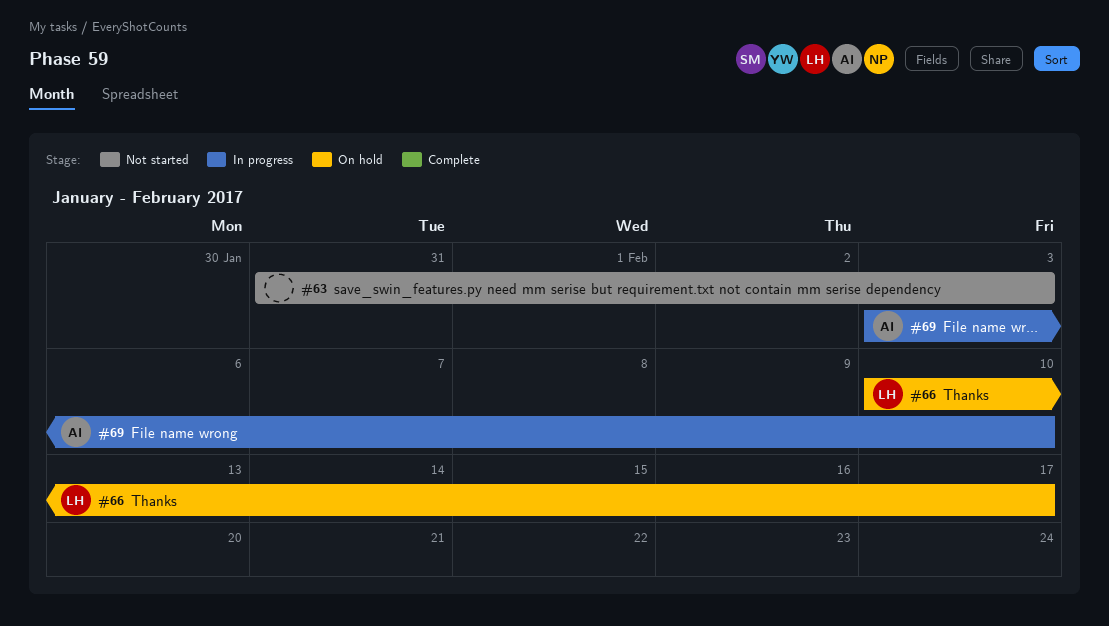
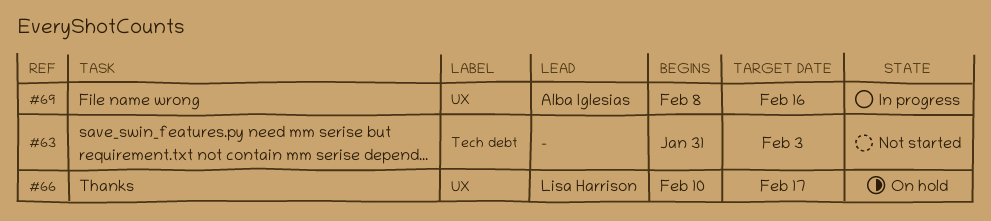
#69, start: Feb 3 -> Feb 8
#69, due: Feb 10 -> Feb 16

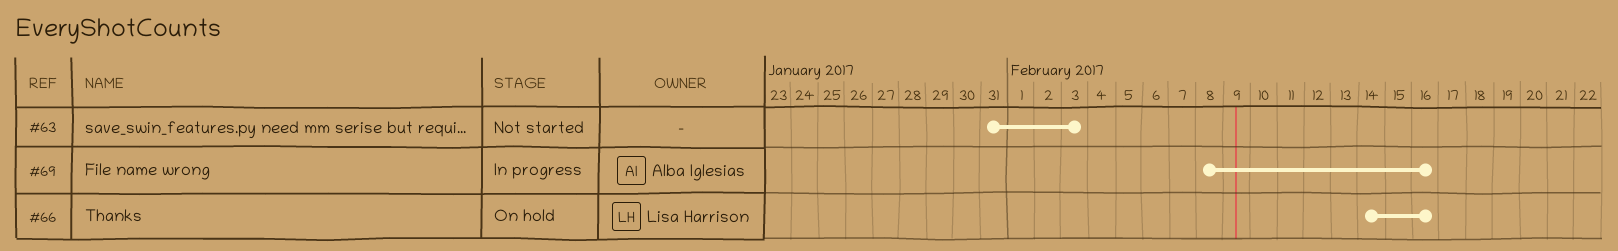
#66, start: Feb 10 -> Feb 14
#66, due: Feb 17 -> Feb 16

